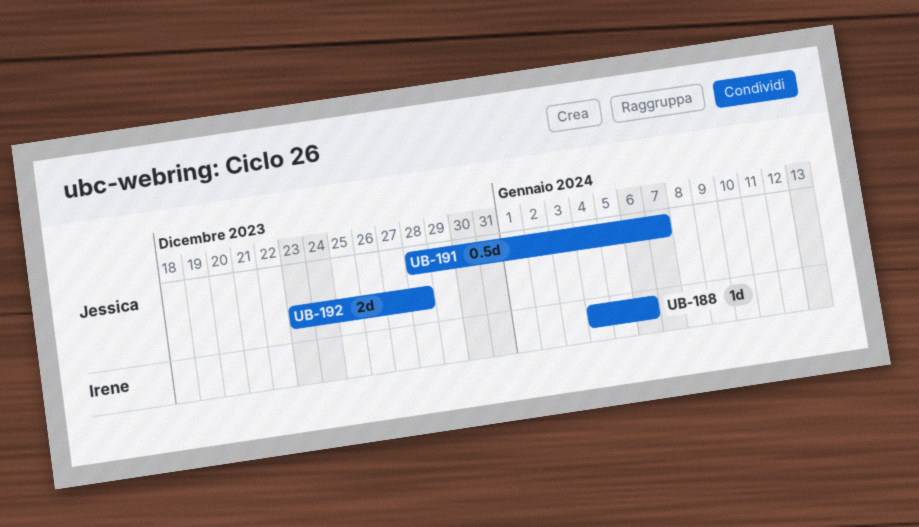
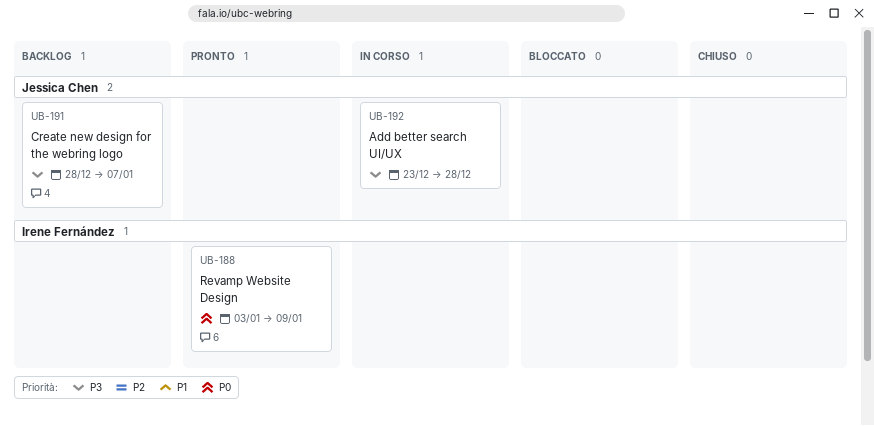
UB-188, start: Jan 4 -> Jan 3
UB-188, due: Jan 6 -> Jan 9

